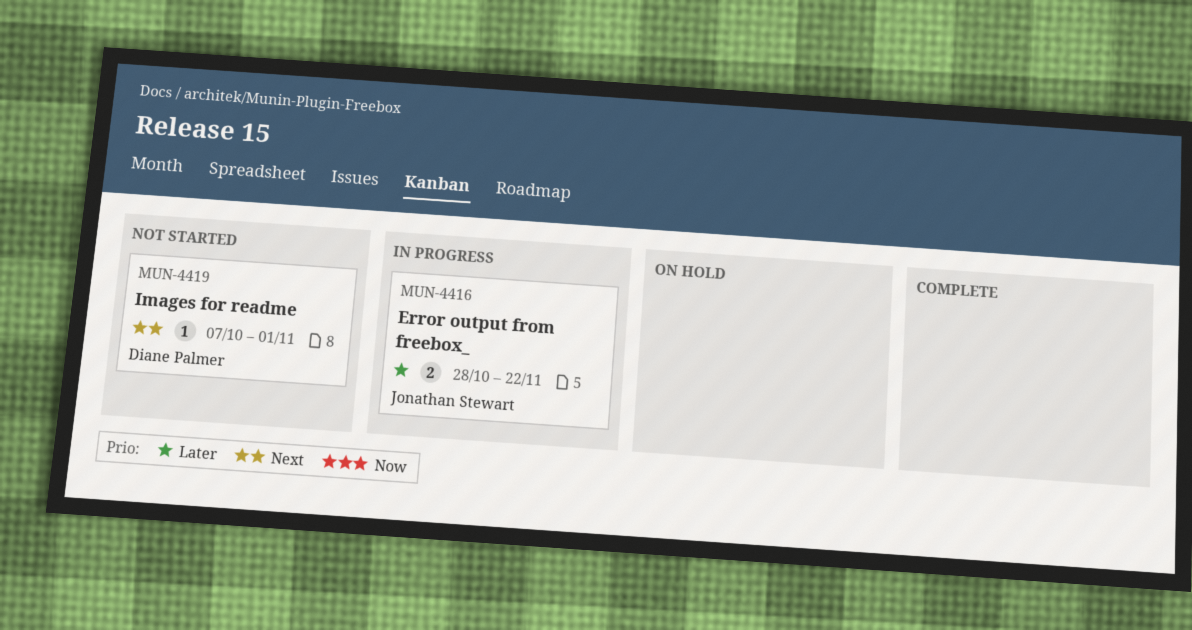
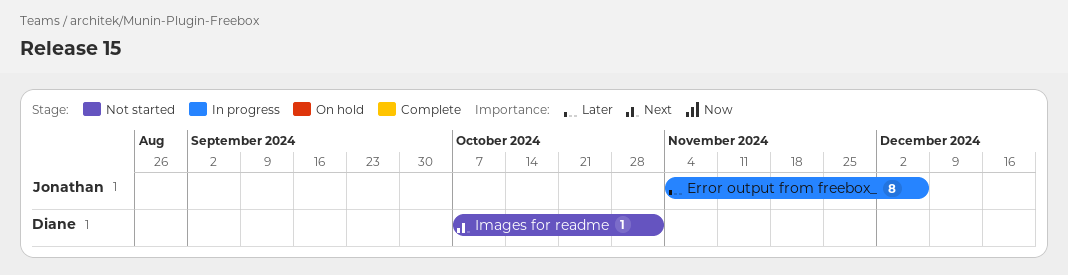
Error output from freebox_, estimate: 2 -> 8
Error output from freebox_, start: Oct 28 -> Nov 4
Error output from freebox_, due: Nov 22 -> Dec 6

